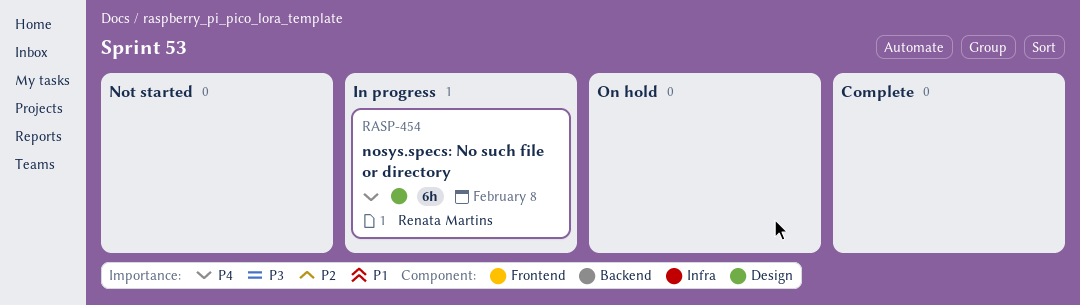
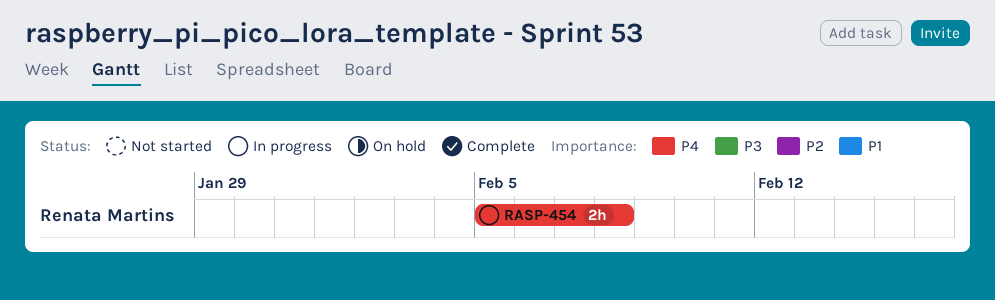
RASP-454, estimate: 6h -> 2h

